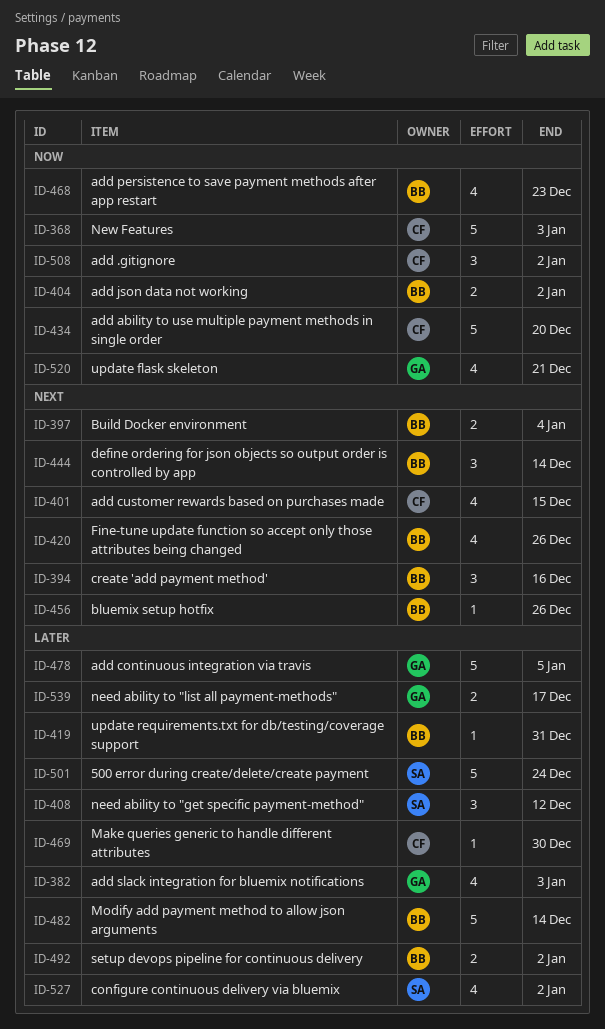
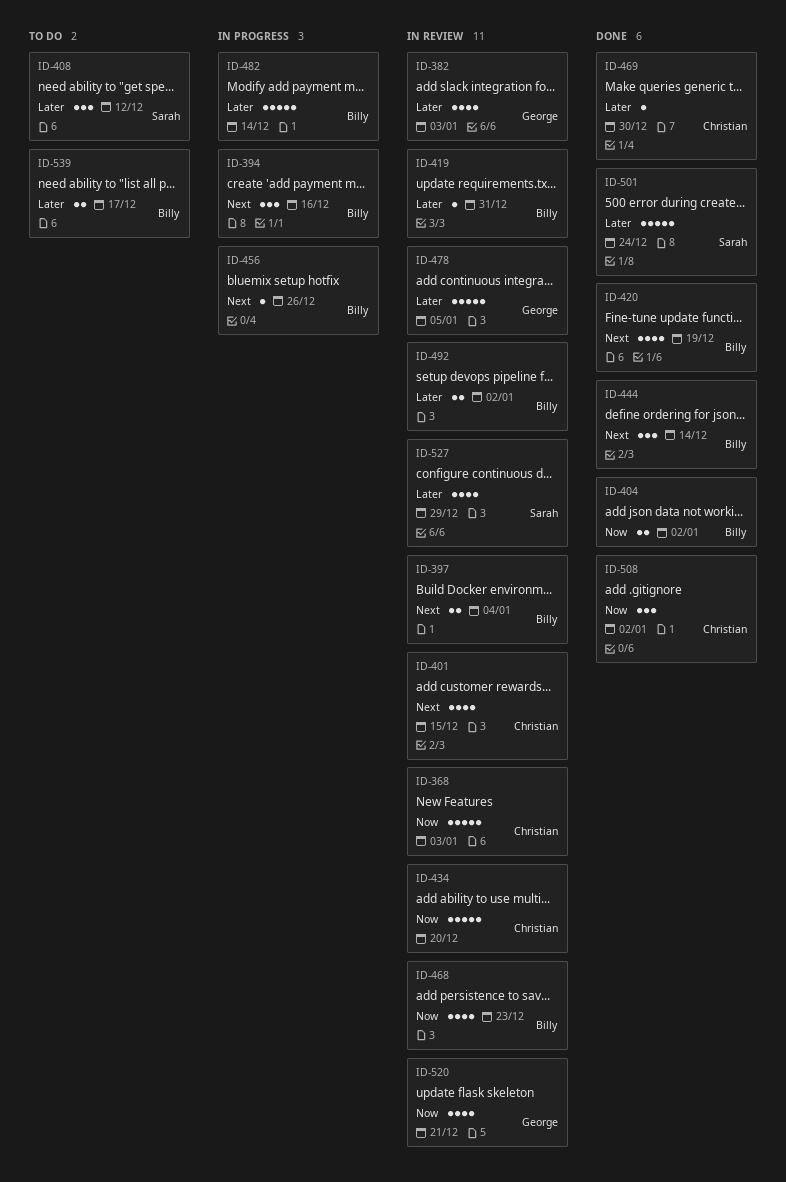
ID-420, due: Dec 26 -> Dec 19
ID-527, due: Jan 2 -> Dec 29
ID-539, owner: George -> Billy

